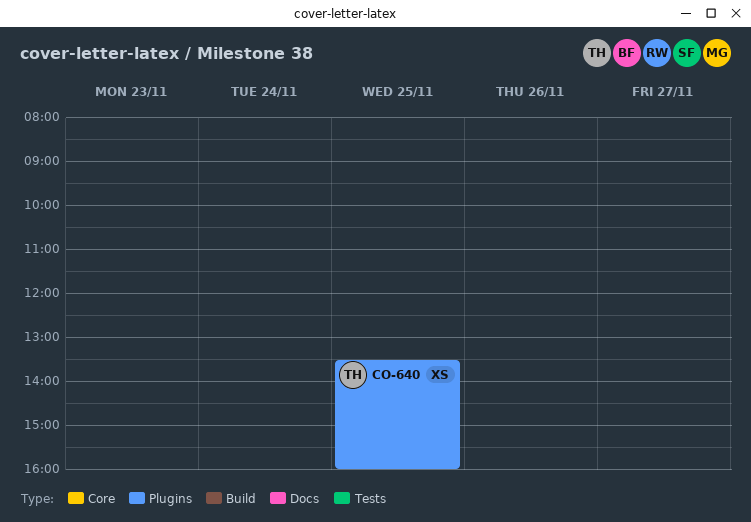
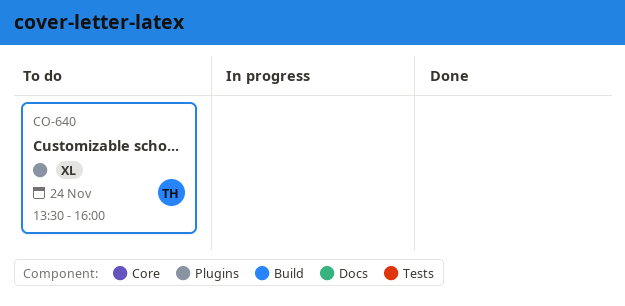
CO-640, estimate: XS -> XL
CO-640, day: Nov 25 -> Nov 24

